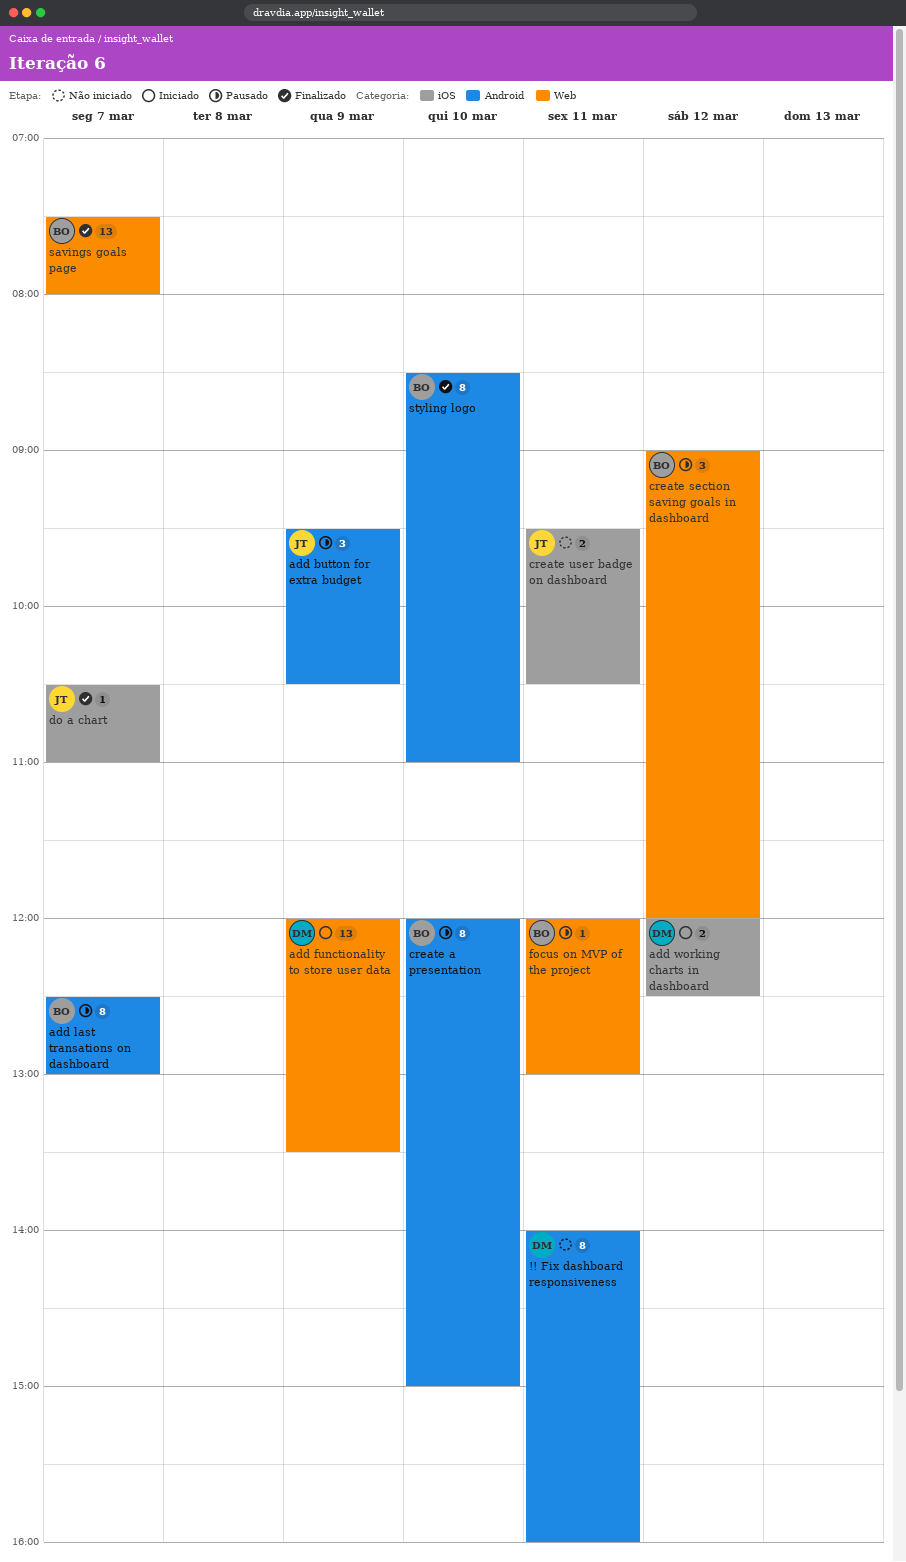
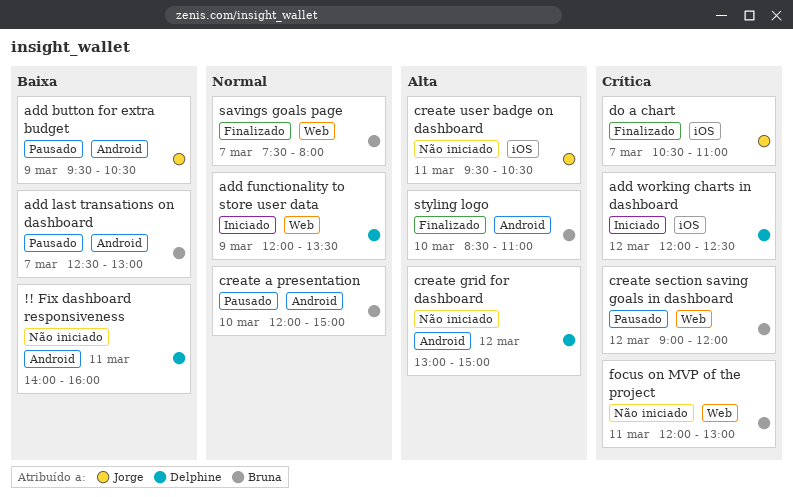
create grid for dashboard: none -> present
focus on MVP of the project, status: Pausado -> Não iniciado

